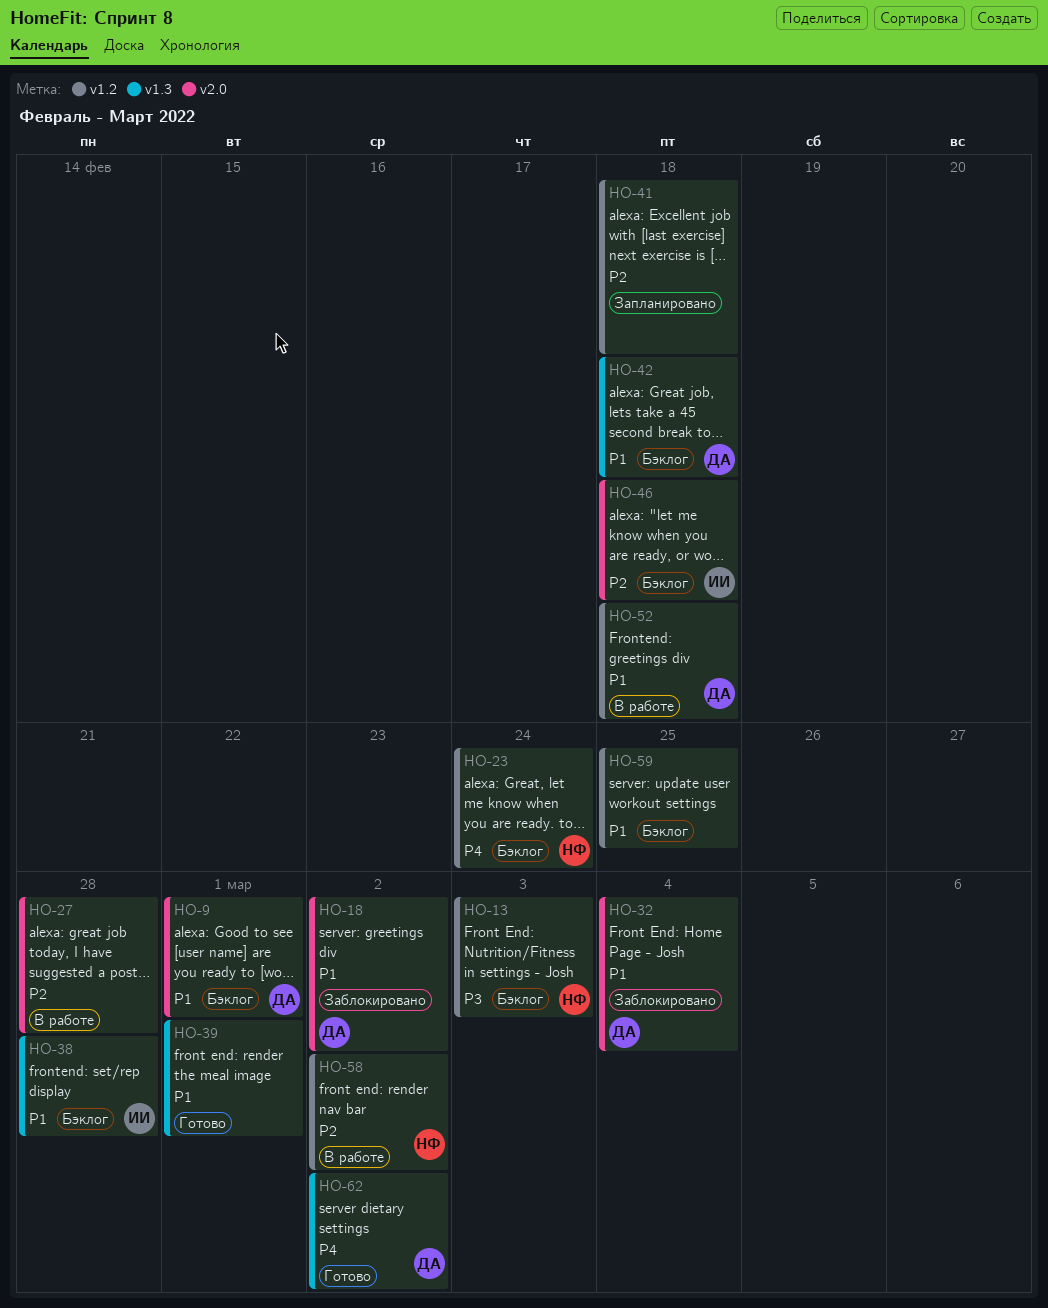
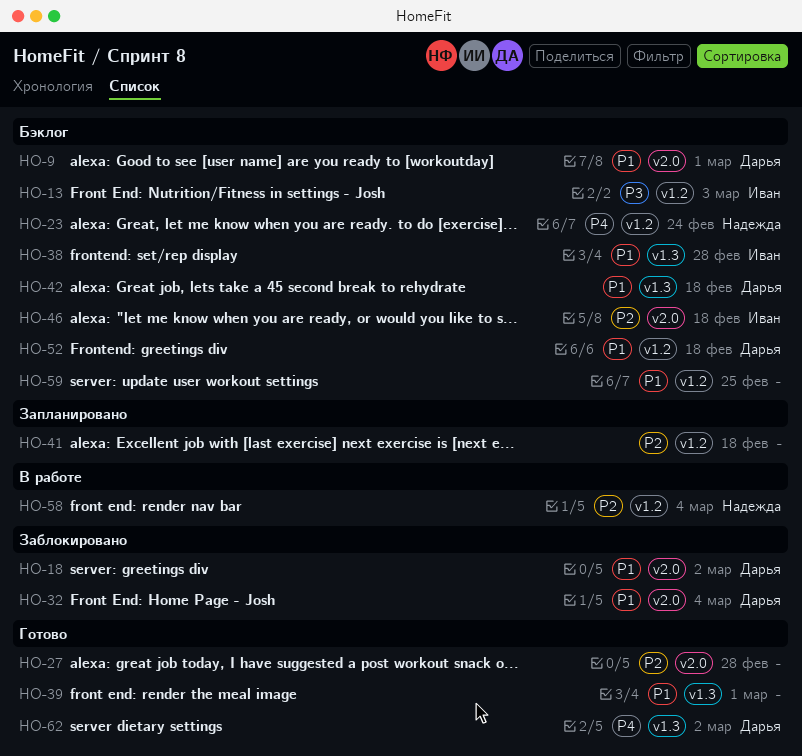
HO-13, owner: Надежда -> Иван
HO-27, status: В работе -> Готово
HO-52, status: В работе -> Бэклог
HO-58, due: Mar 2 -> Mar 4

